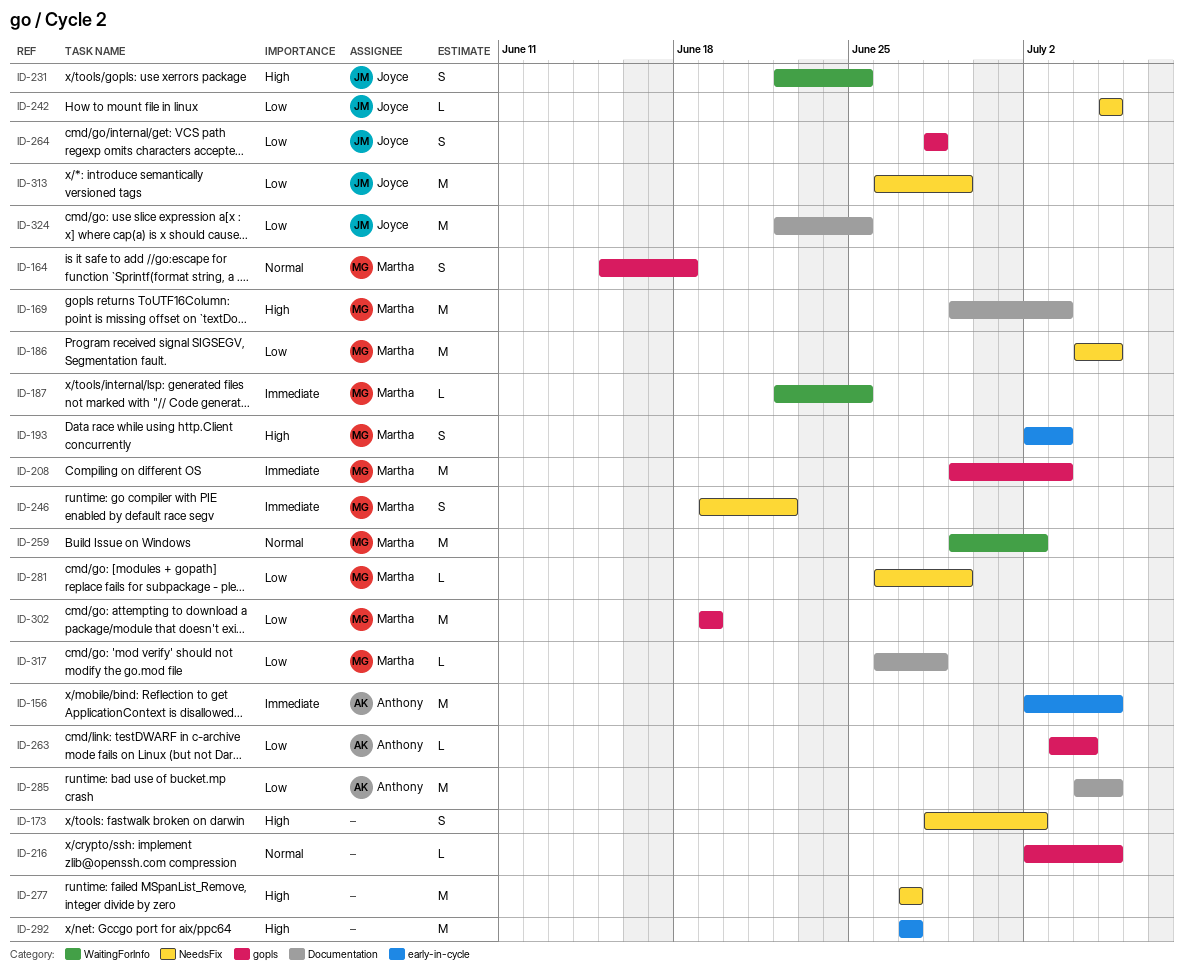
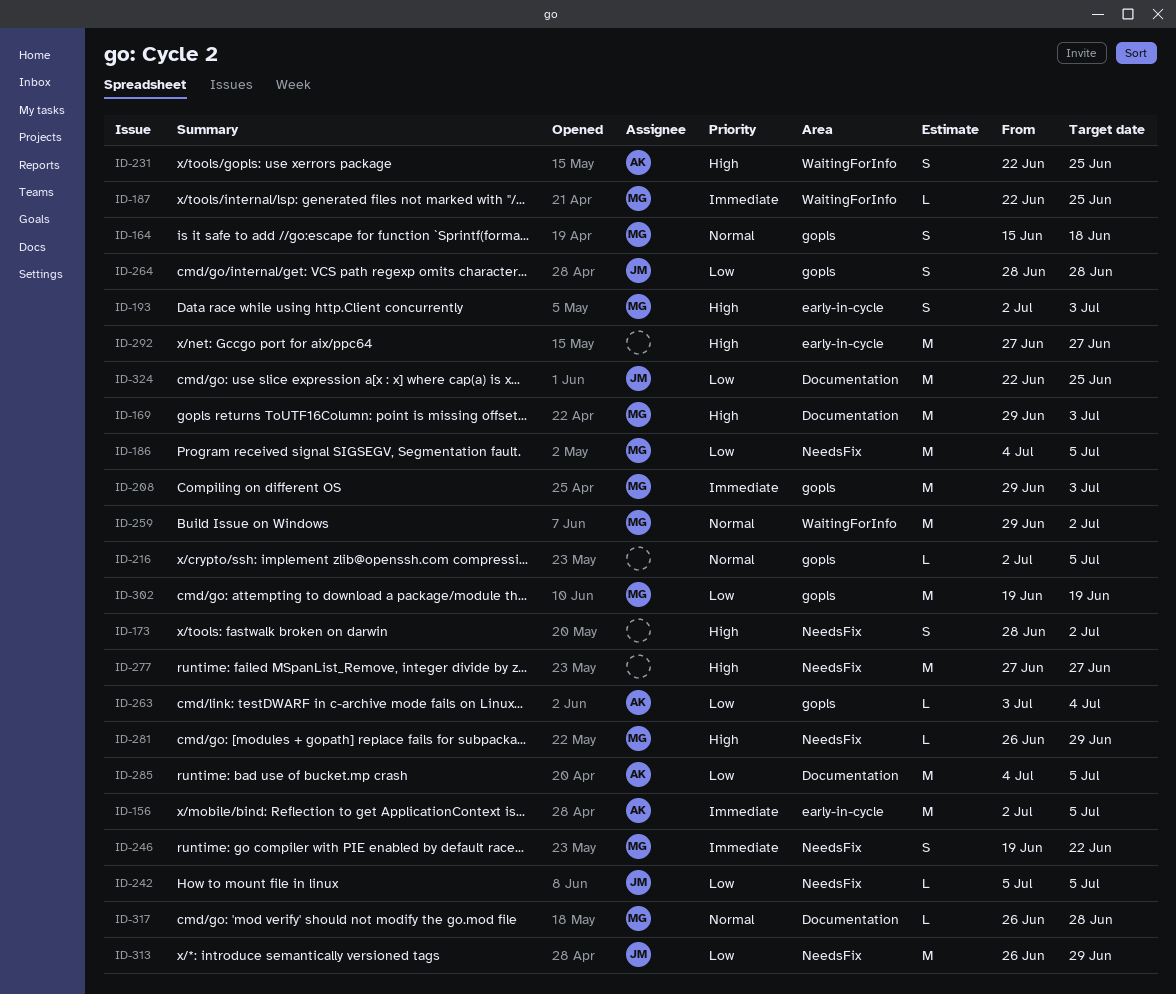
ID-231, owner: Joyce -> Anthony
ID-281, priority: Low -> High
ID-317, priority: Low -> Normal

